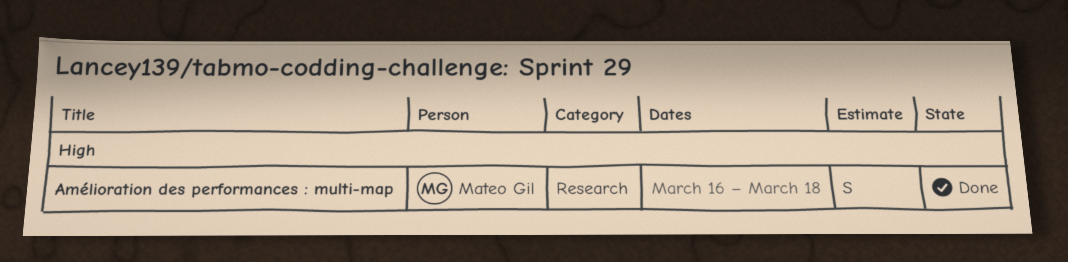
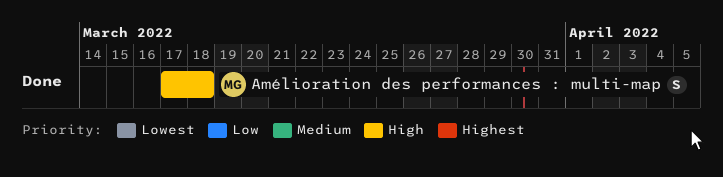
Amélioration des performances : multi-map, start: Mar 16 -> Mar 17

